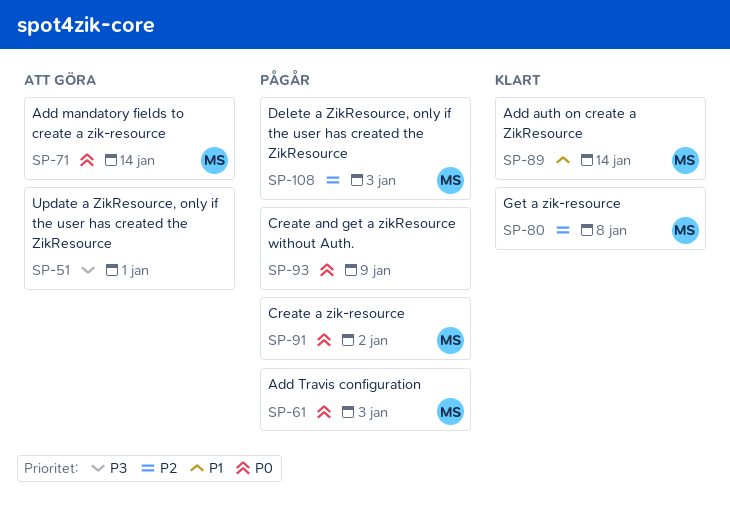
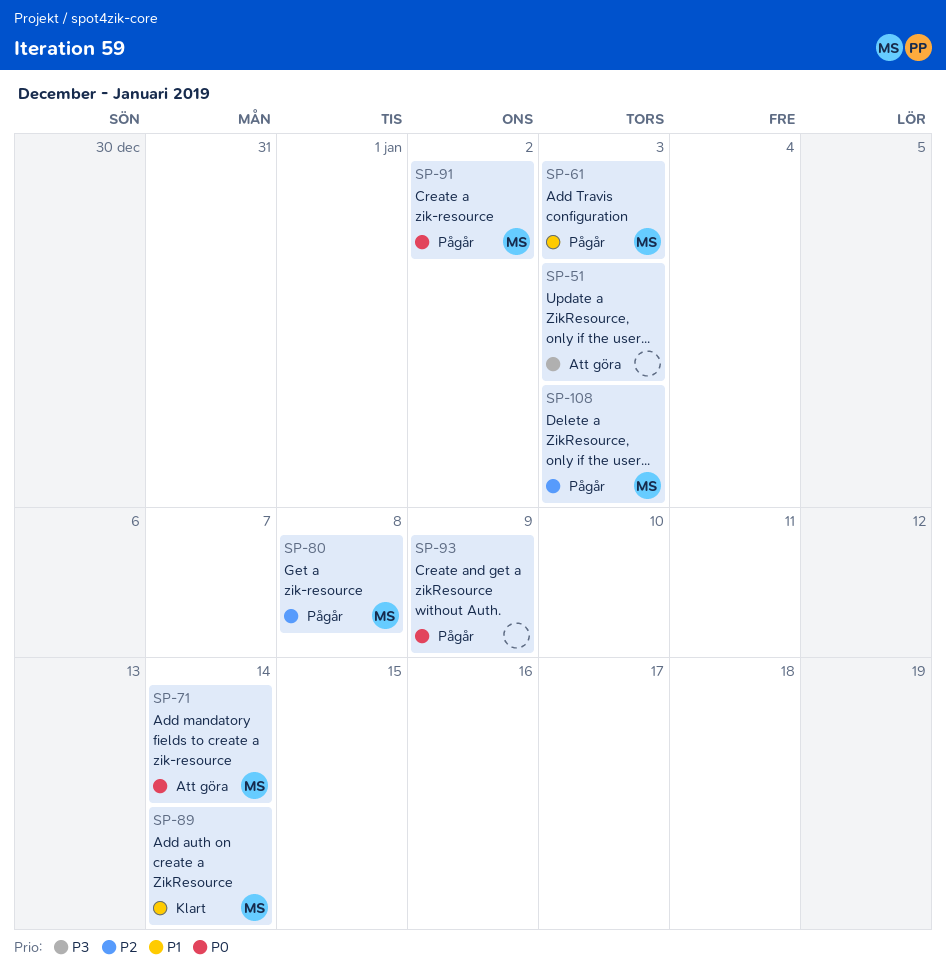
SP-51, due: Jan 1 -> Jan 3
SP-61, priority: P0 -> P1
SP-80, status: Klart -> Pågår

